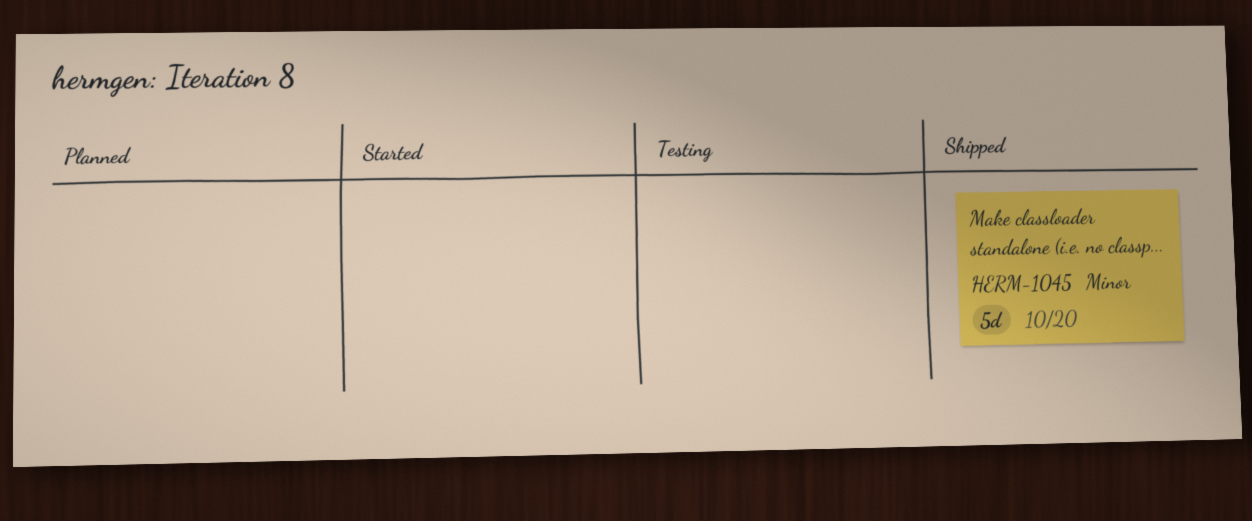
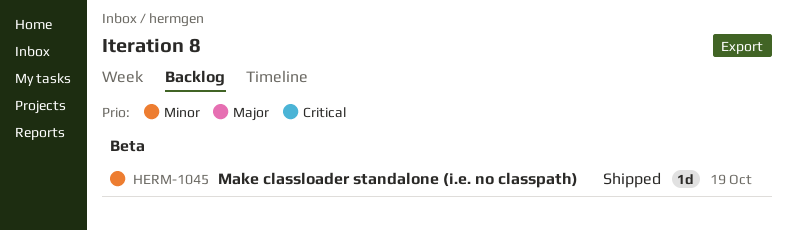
HERM-1045, estimate: 5d -> 1d
HERM-1045, due: Oct 20 -> Oct 19

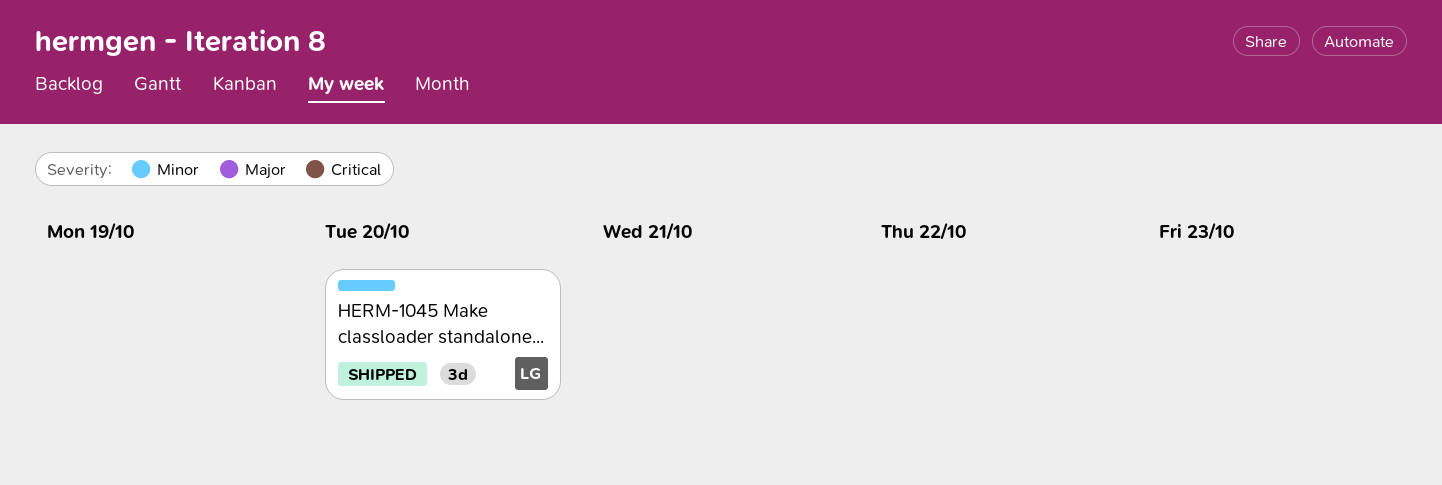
HERM-1045, estimate: 1d -> 3d
HERM-1045, due: Oct 19 -> Oct 20

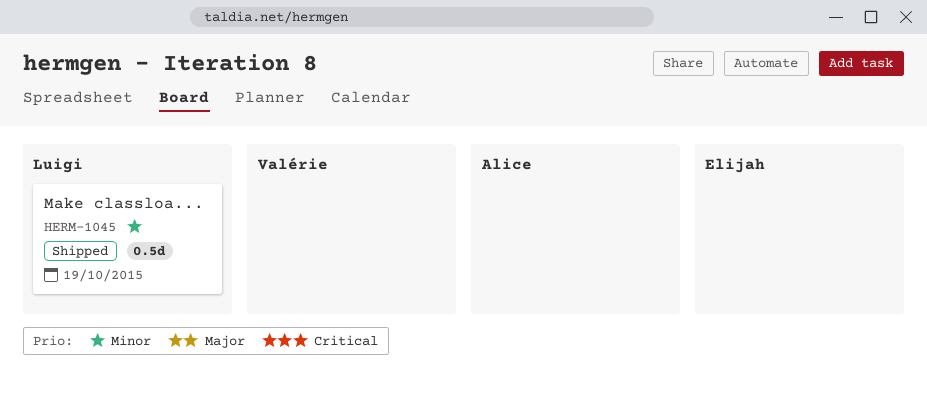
HERM-1045, estimate: 3d -> 0.5d
HERM-1045, due: Oct 20 -> Oct 19

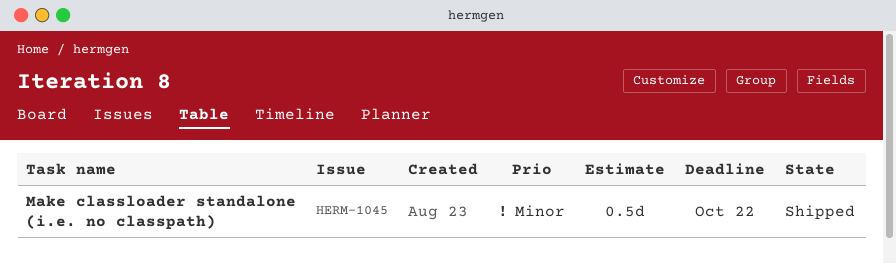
HERM-1045, due: Oct 19 -> Oct 22

